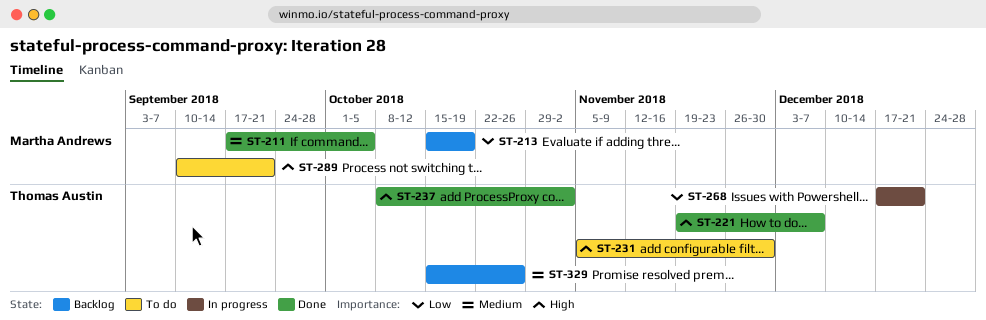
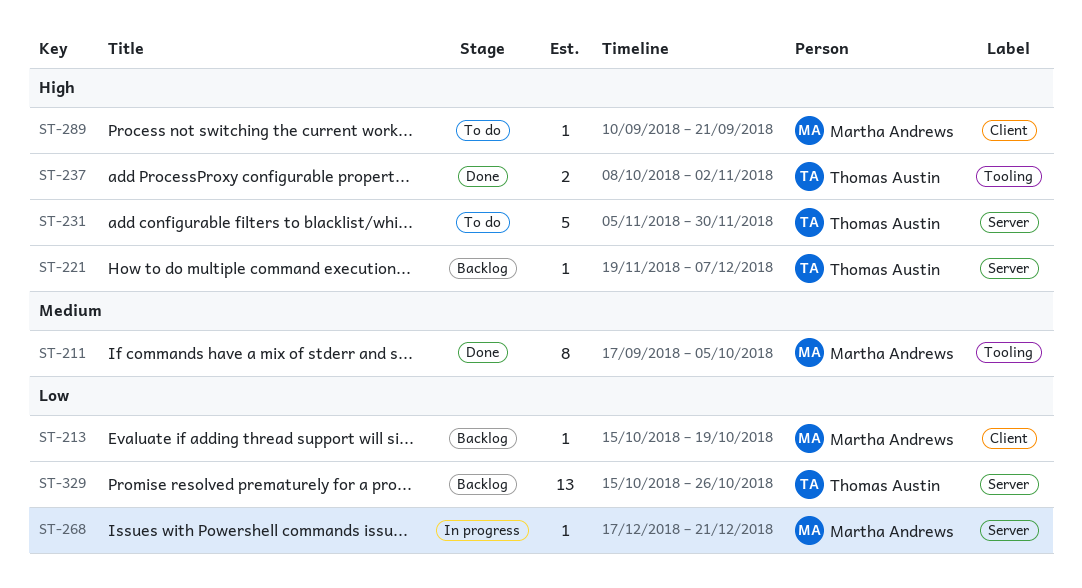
ST-221, status: Done -> Backlog
ST-268, owner: Thomas Austin -> Martha Andrews
ST-329, priority: Medium -> Low

